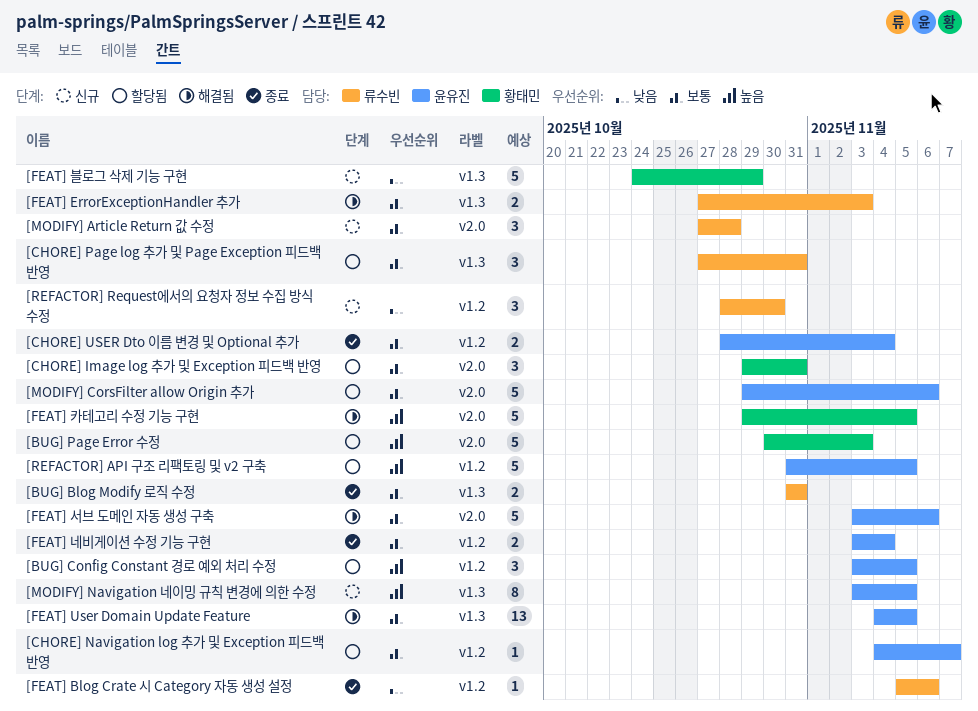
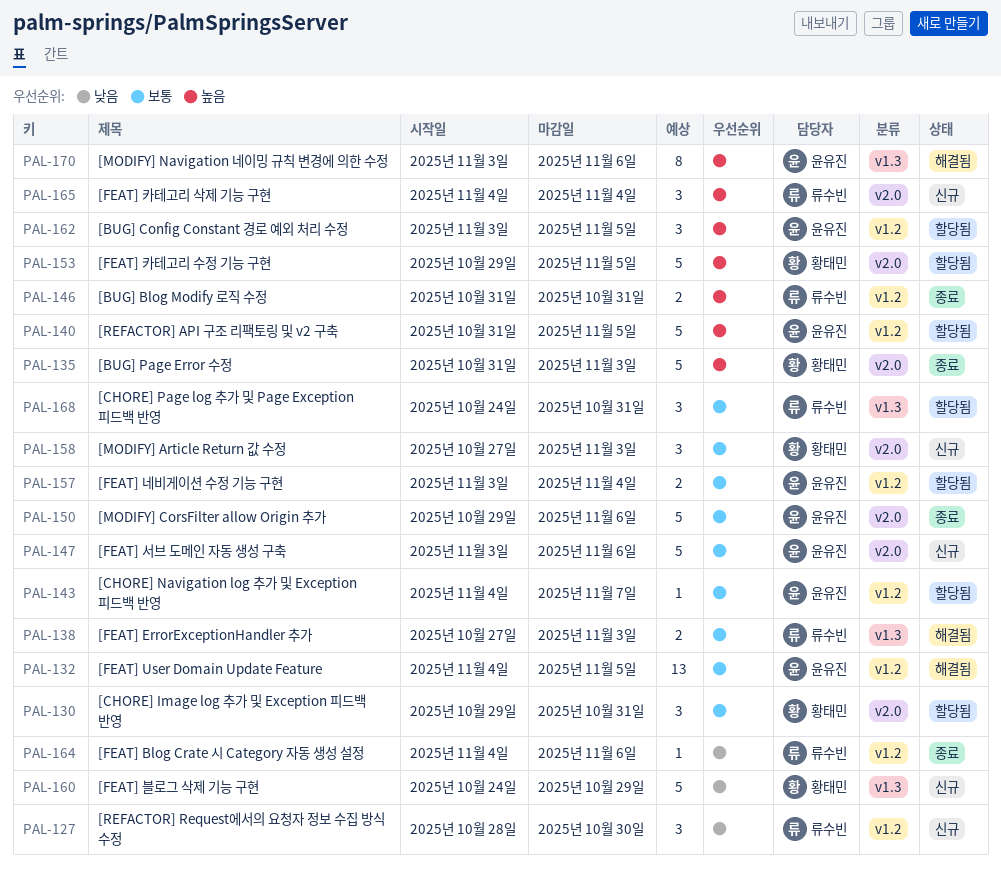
[BUG] Blog Modify 로직 수정, priority: 보통 -> 높음
[BUG] Blog Modify 로직 수정, label: v1.3 -> v1.2
[BUG] Page Error 수정, status: 할당됨 -> 종료
[BUG] Page Error 수정, start: Oct 30 -> Oct 31
[CHORE] Page log 추가 및 Page Exception 피드백 반영, start: Oct 27 -> Oct 24
[CHORE] USER Dto 이름 변경 및 Optional 추가: present -> none
[FEAT] Blog Crate 시 Category 자동 생성 설정, start: Nov 5 -> Nov 4
[FEAT] User Domain Update Feature, label: v1.3 -> v1.2
[FEAT] 네비게이션 수정 기능 구현, status: 종료 -> 할당됨
[FEAT] 서브 도메인 자동 생성 구축, status: 해결됨 -> 신규
[FEAT] 카테고리 삭제 기능 구현: none -> present
[FEAT] 카테고리 수정 기능 구현, status: 해결됨 -> 할당됨
[MODIFY] Article Return 값 수정, owner: 류수빈 -> 황태민
[MODIFY] Article Return 값 수정, due: Oct 28 -> Nov 3
[MODIFY] CorsFilter allow Origin 추가, status: 할당됨 -> 종료
[MODIFY] Navigation 네이밍 규칙 변경에 의한 수정, status: 신규 -> 해결됨
[MODIFY] Navigation 네이밍 규칙 변경에 의한 수정, due: Nov 5 -> Nov 6

